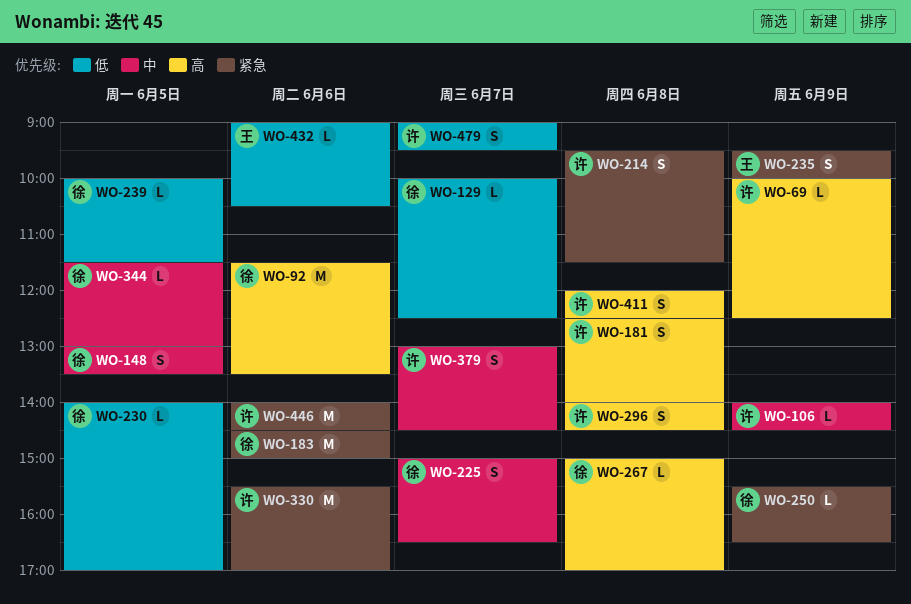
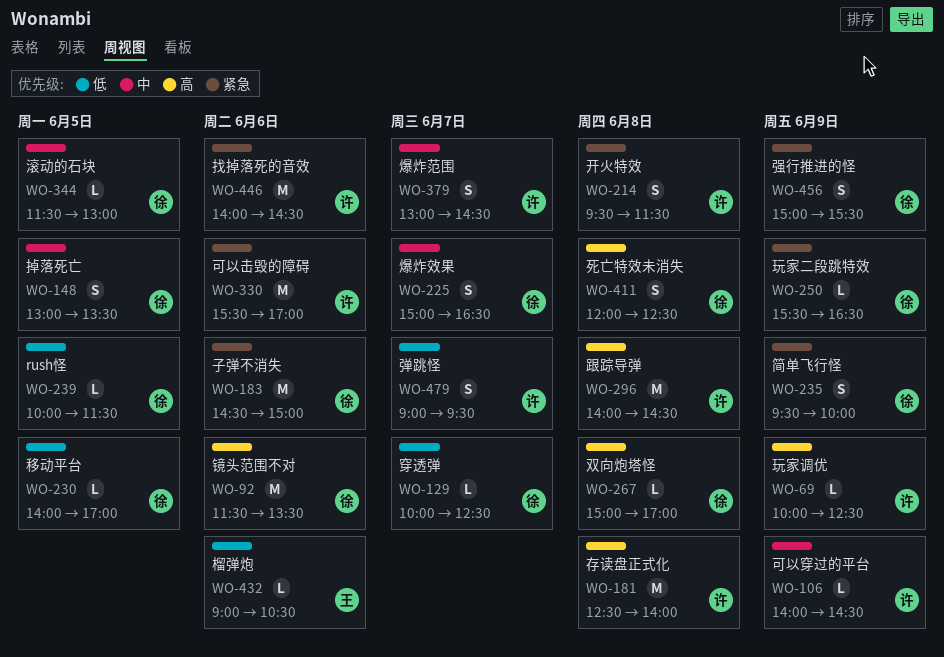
WO-181, estimate: S -> M
WO-235, owner: 王 -> 徐
WO-296, estimate: S -> M
WO-411, owner: 许 -> 徐
WO-456: none -> present

